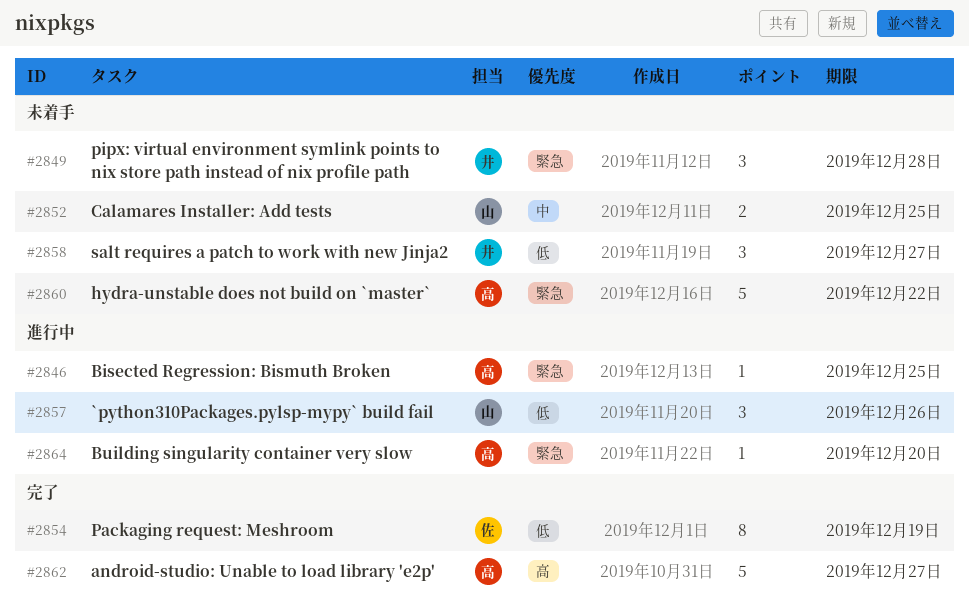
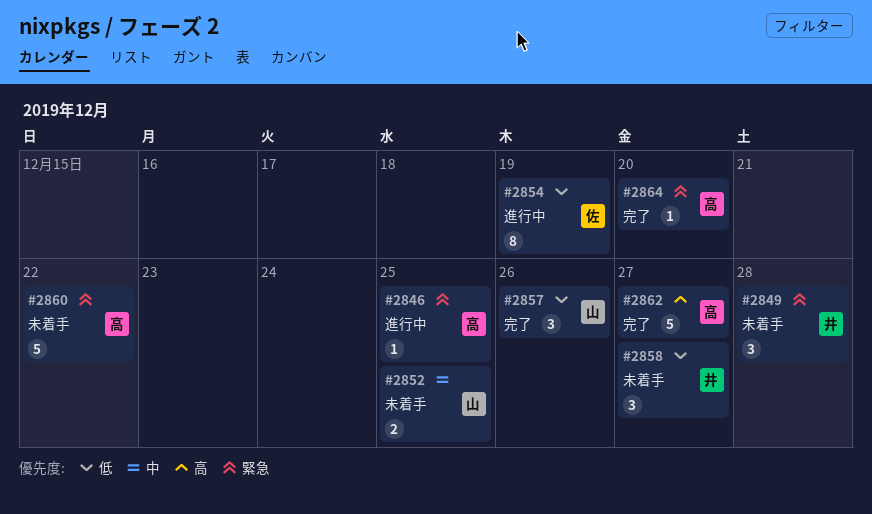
#2854, status: 完了 -> 進行中
#2857, status: 進行中 -> 完了
#2864, status: 進行中 -> 完了

